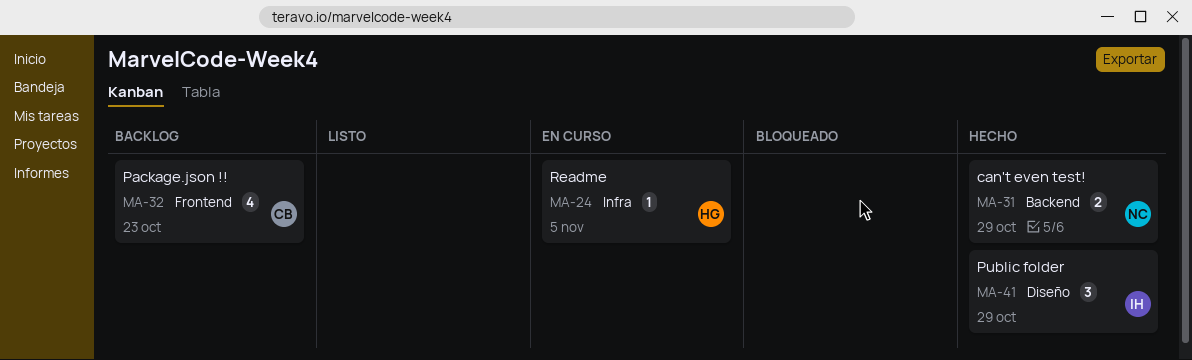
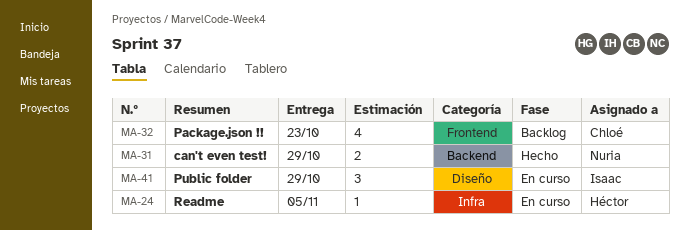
MA-41, status: Hecho -> En curso

